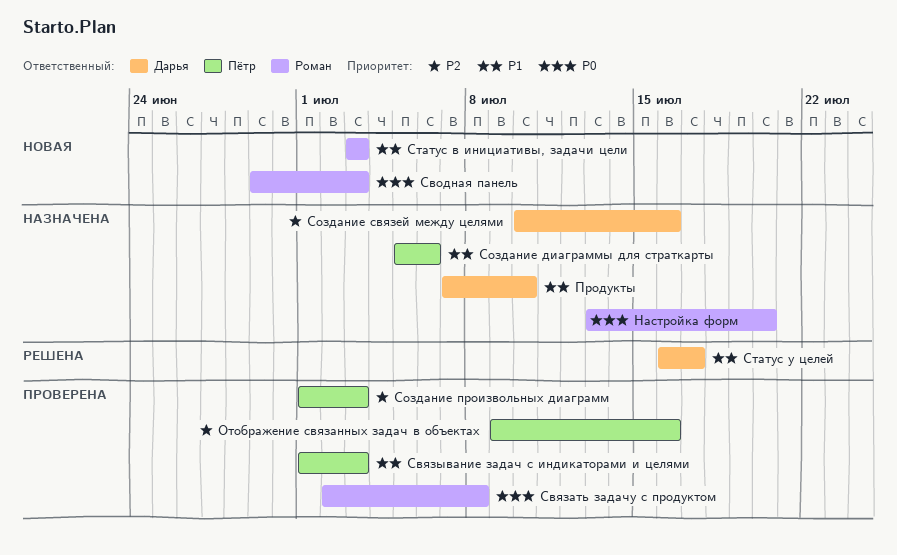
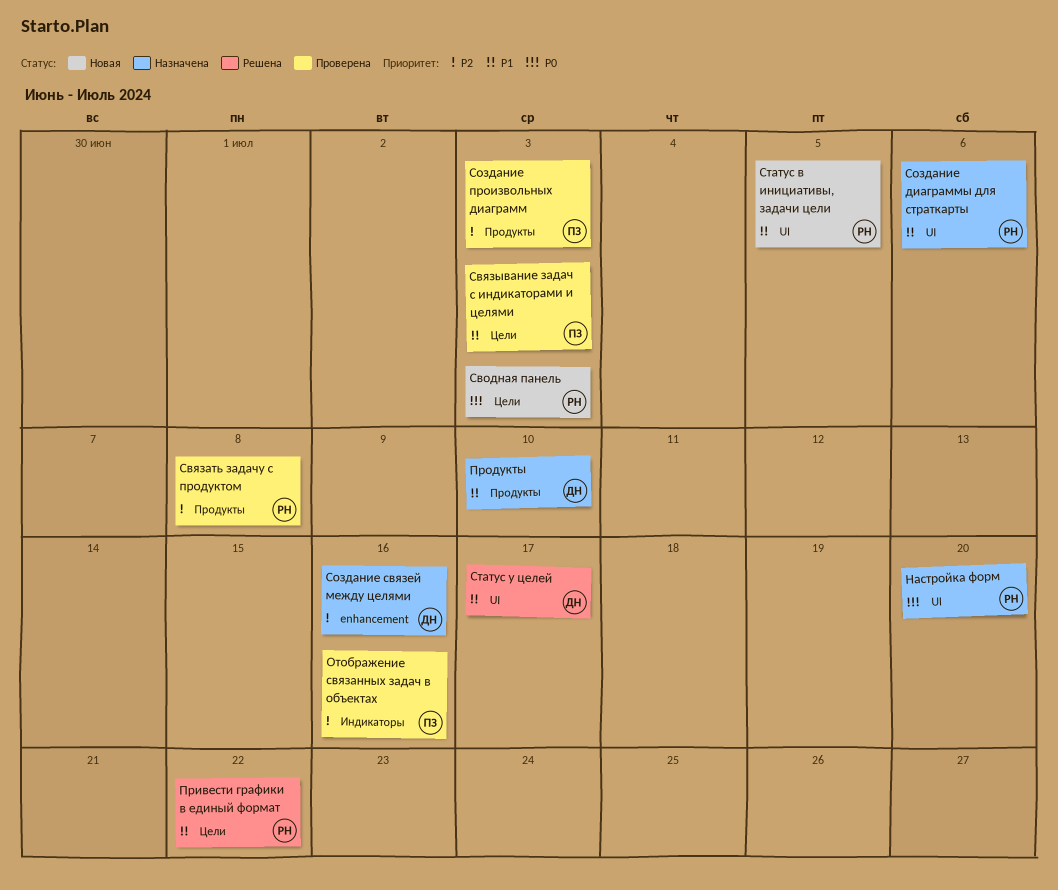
Привести графики в единый формат: none -> present
Связать задачу с продуктом, priority: P0 -> P2
Создание диаграммы для страткарты, owner: Пётр -> Роман
Статус в инициативы, задачи цели, due: Jul 3 -> Jul 5

